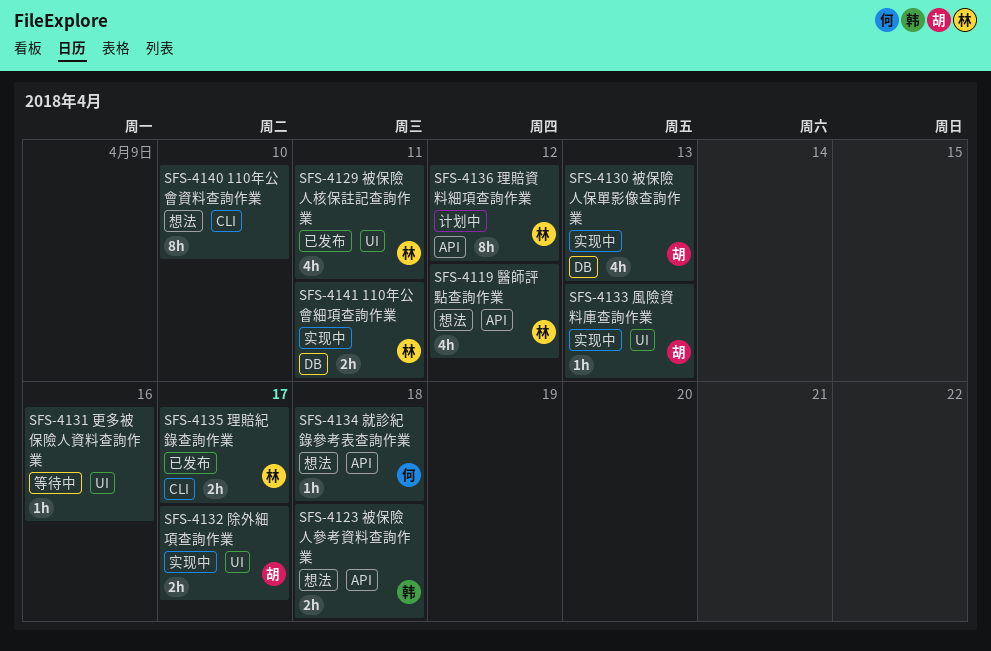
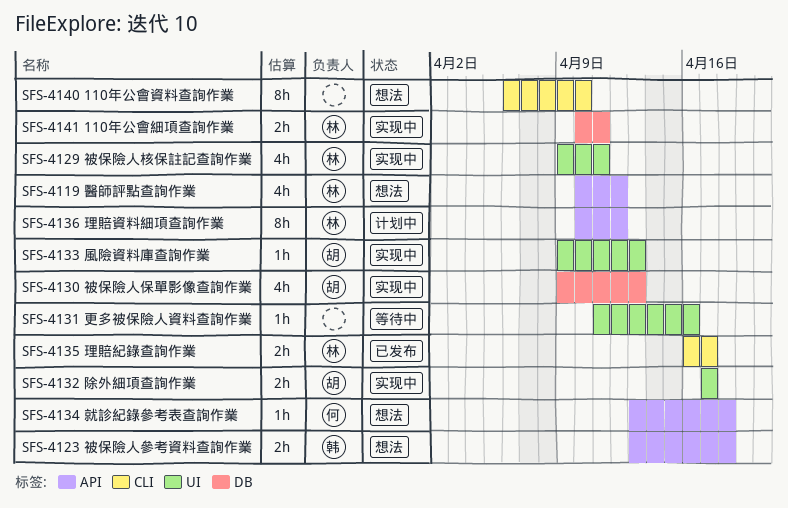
SFS-4129 被保險人核保註記查詢作業, status: 已发布 -> 实现中

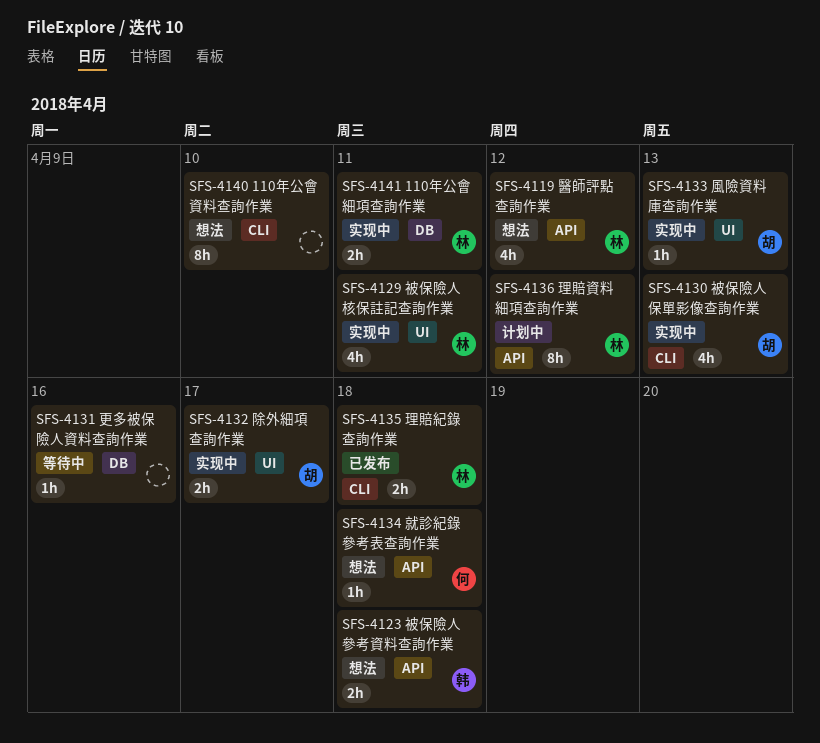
SFS-4130 被保險人保單影像查詢作業, label: DB -> CLI
SFS-4131 更多被保險人資料查詢作業, label: UI -> DB
SFS-4135 理賠紀錄查詢作業, due: Apr 17 -> Apr 18

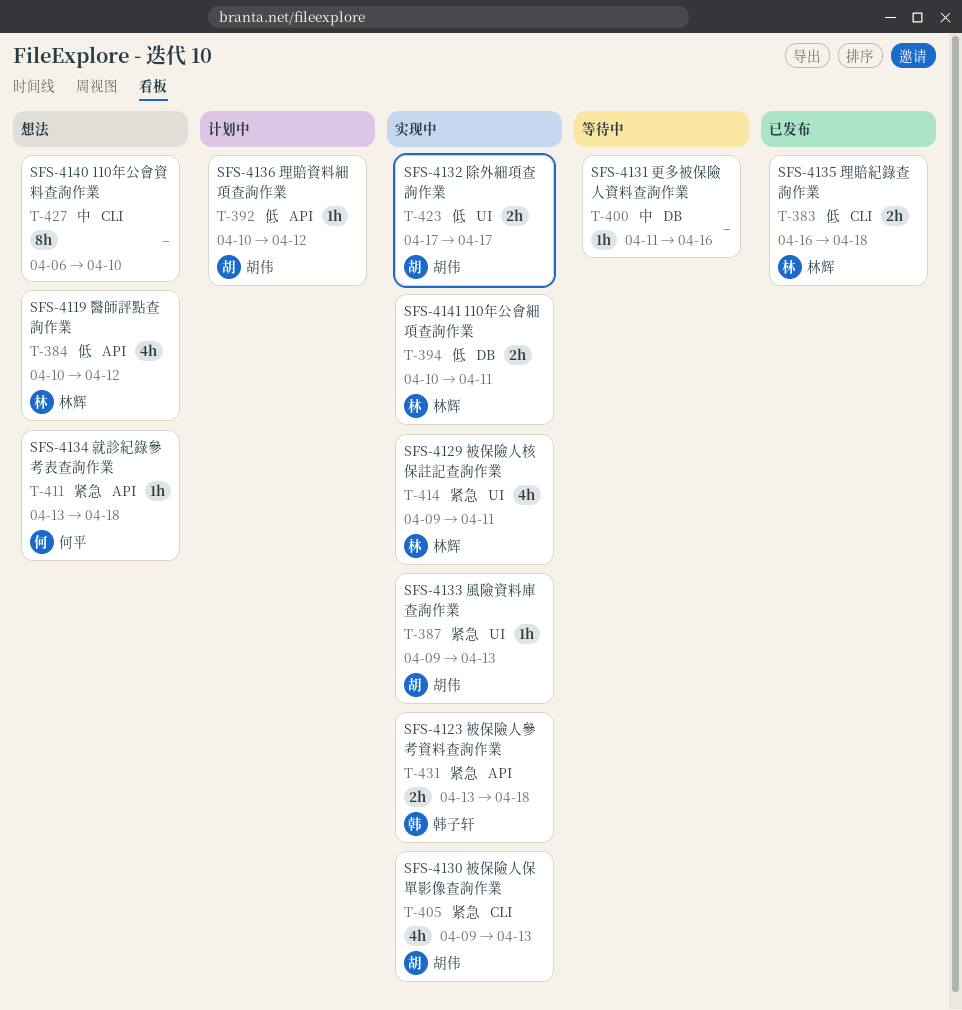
SFS-4123 被保險人參考資料查詢作業, status: 想法 -> 实现中
SFS-4136 理賠資料細項查詢作業, owner: 林辉 -> 胡伟
SFS-4136 理賠資料細項查詢作業, estimate: 8h -> 1h

